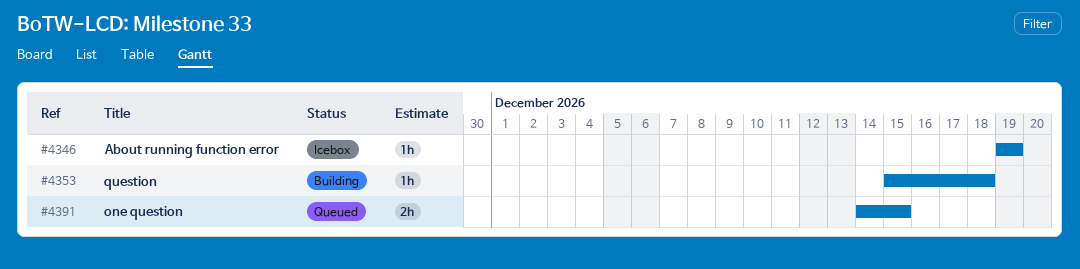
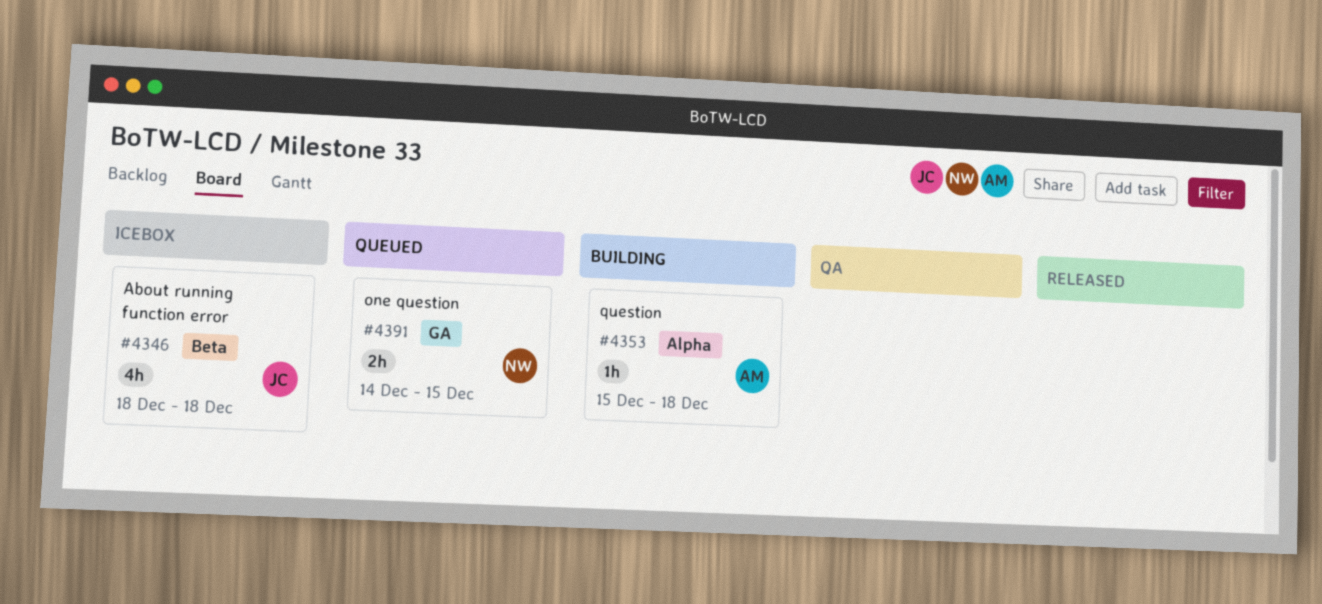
#4346, estimate: 1h -> 4h
#4346, start: Dec 19 -> Dec 18
#4346, due: Dec 19 -> Dec 18

